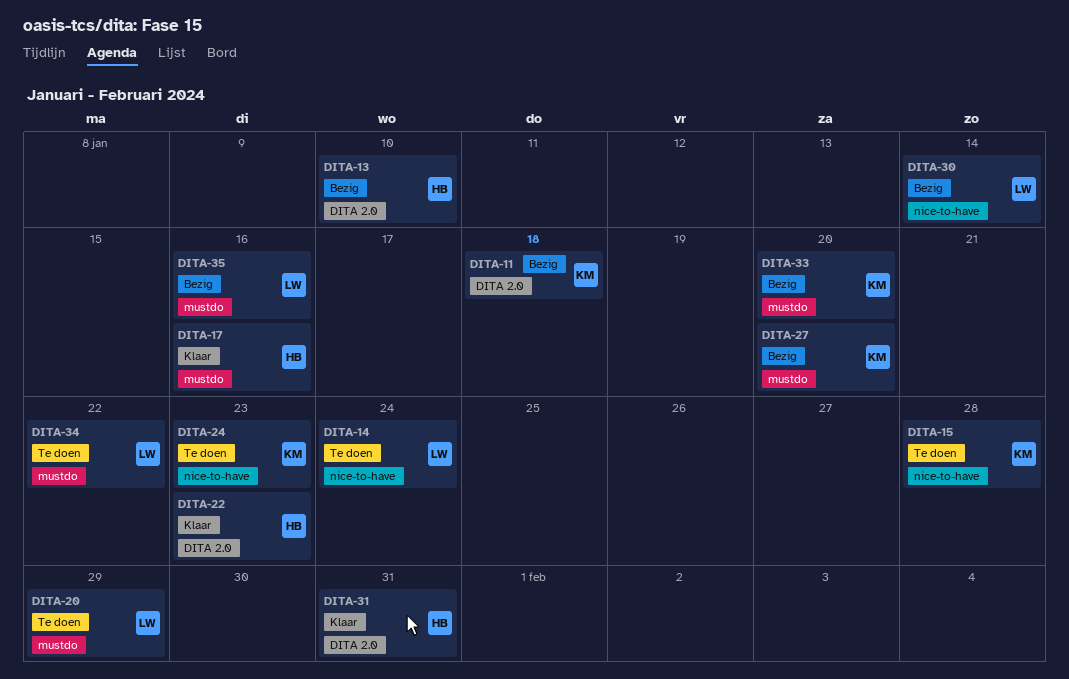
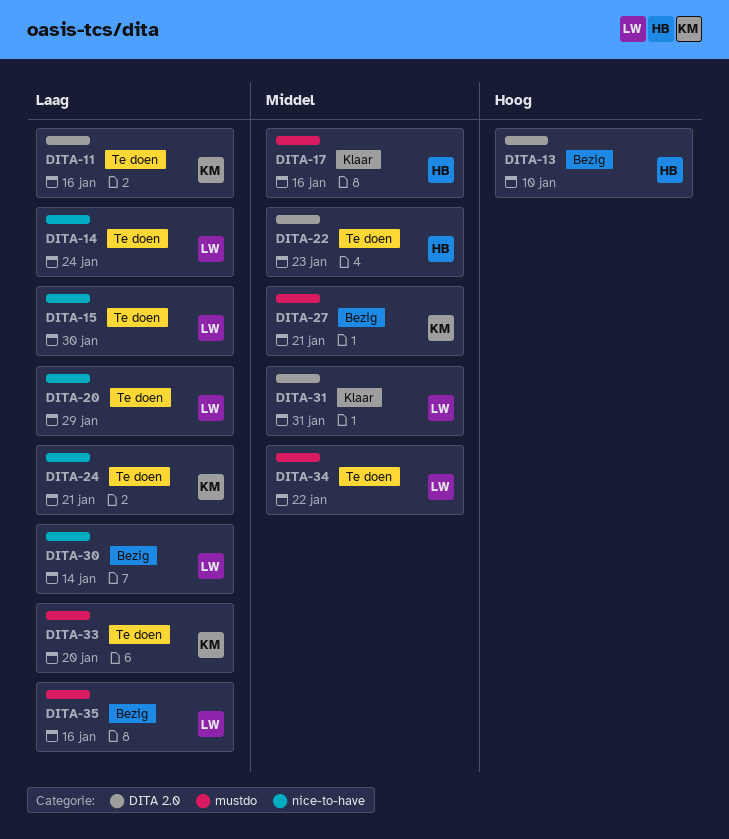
DITA-11, status: Bezig -> Te doen
DITA-11, due: Jan 18 -> Jan 16
DITA-15, owner: KM -> LW
DITA-15, due: Jan 28 -> Jan 30
DITA-20, label: mustdo -> nice-to-have
DITA-22, status: Klaar -> Te doen
DITA-24, due: Jan 23 -> Jan 21
DITA-27, due: Jan 20 -> Jan 21
DITA-31, owner: HB -> LW
DITA-33, status: Bezig -> Te doen

